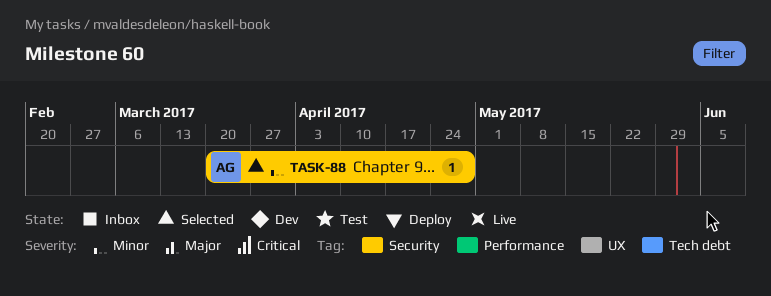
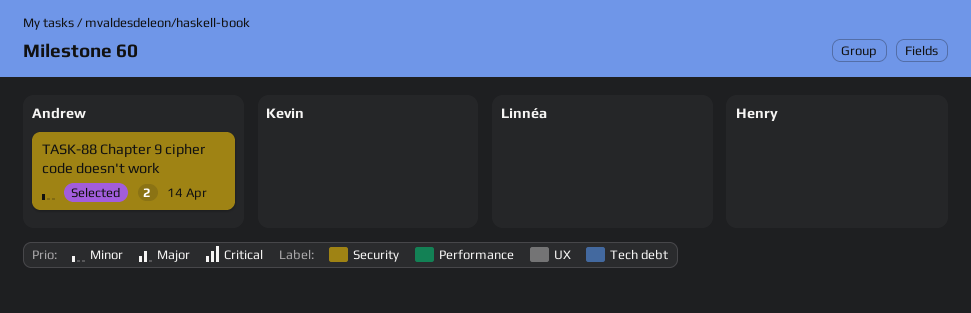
TASK-88, estimate: 1 -> 2
TASK-88, due: Apr 28 -> Apr 14

